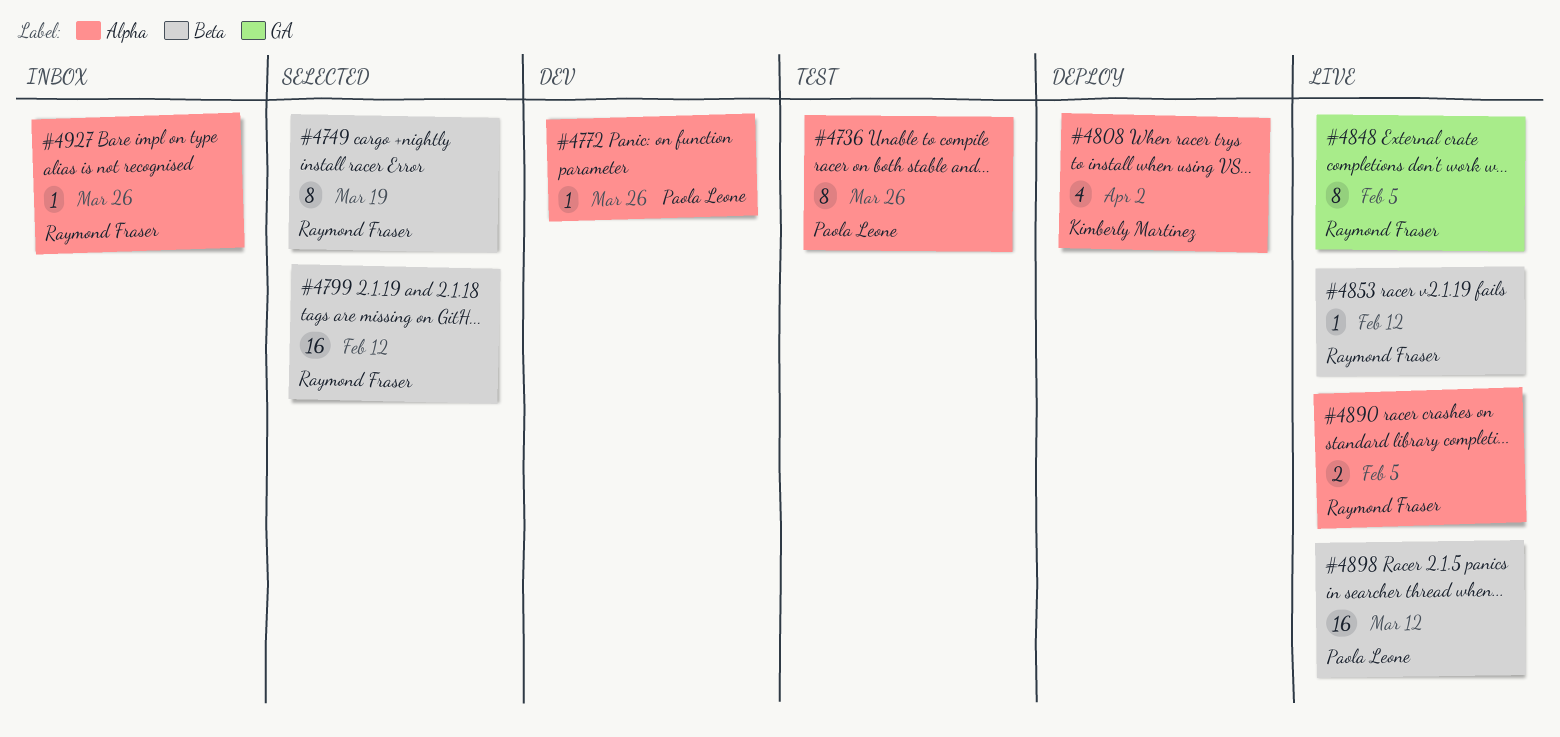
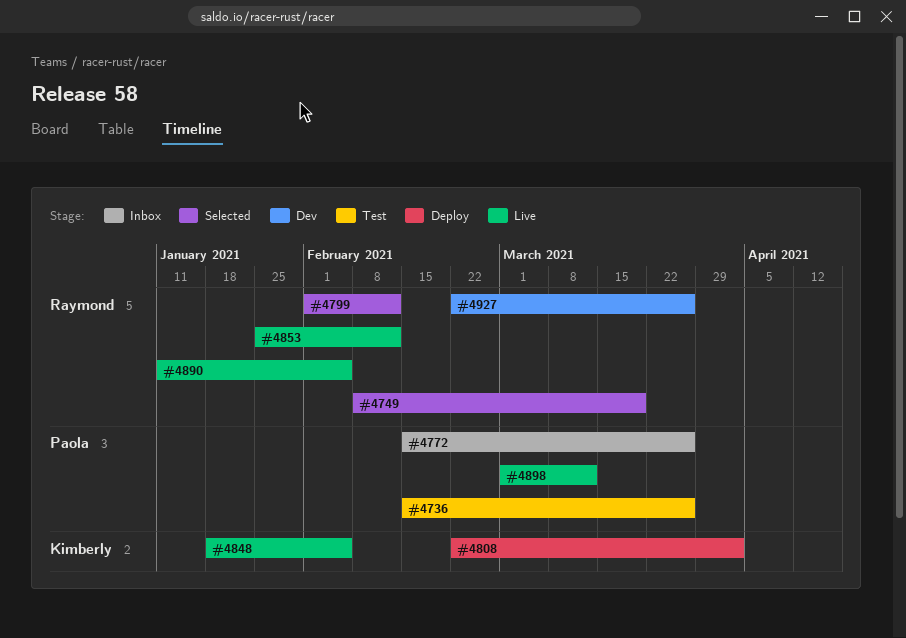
#4772, status: Dev -> Inbox
#4848, owner: Raymond Fraser -> Kimberly Martinez
#4927, status: Inbox -> Dev

